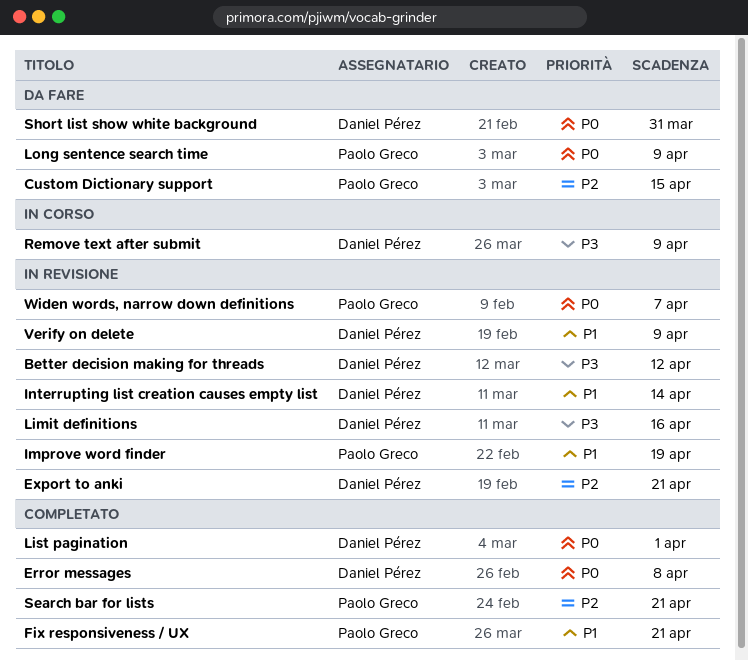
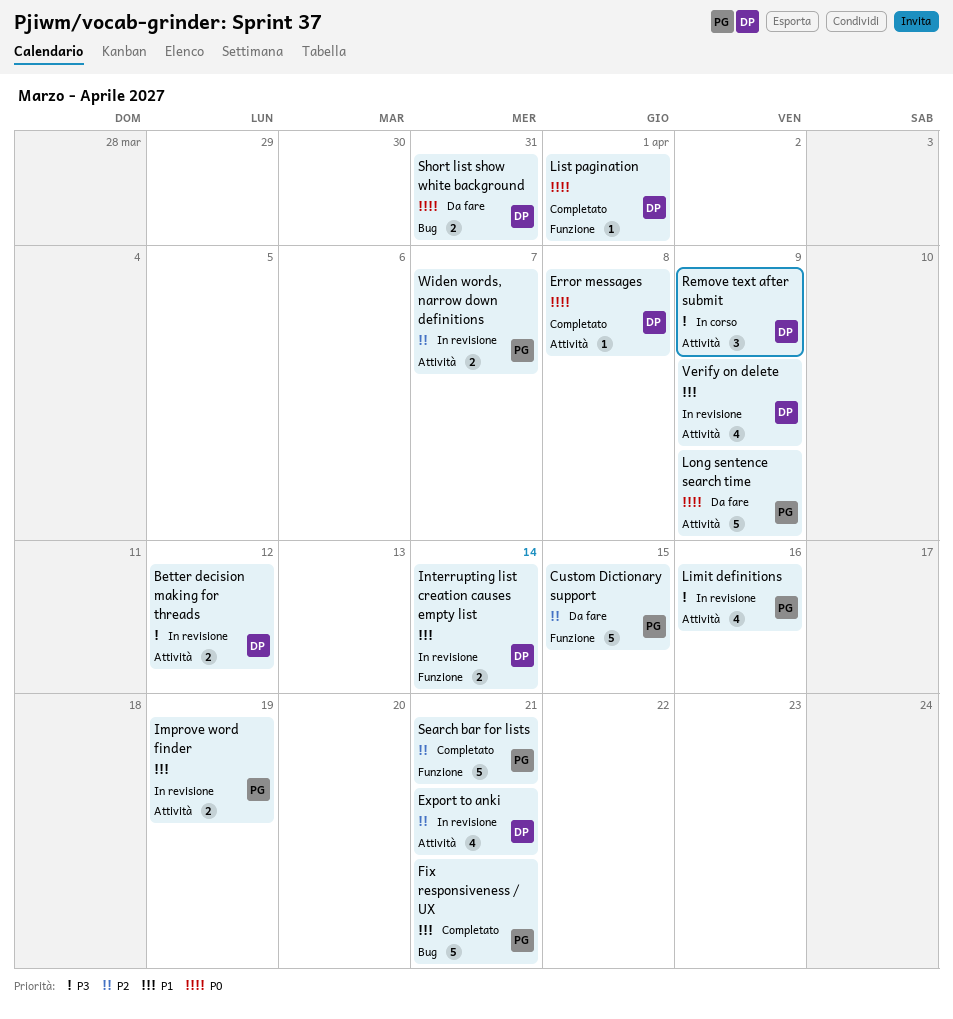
Limit definitions, owner: Daniel Pérez -> Paolo Greco
Widen words, narrow down definitions, priority: P0 -> P2

